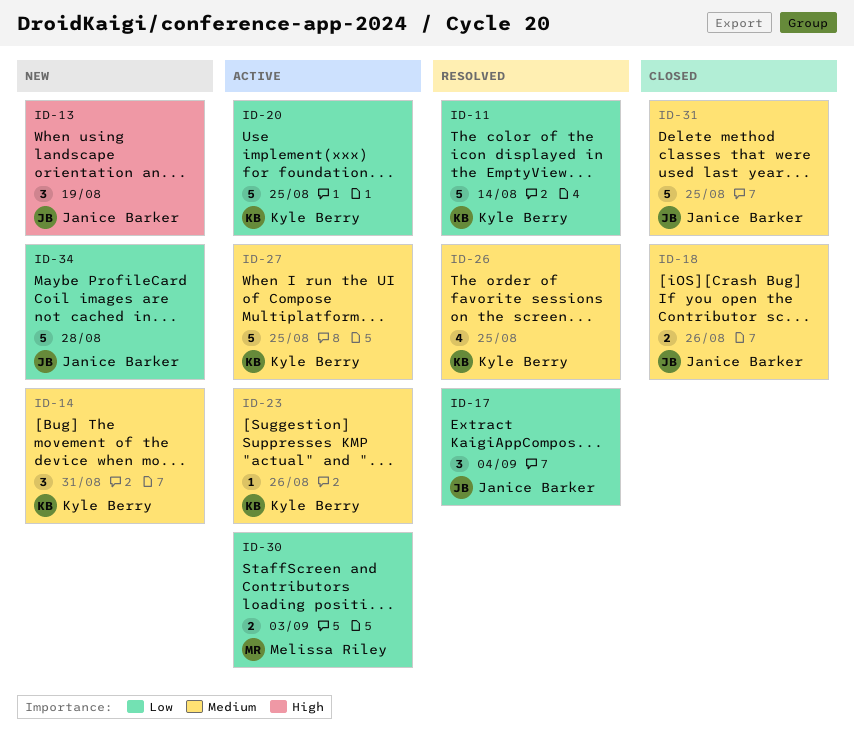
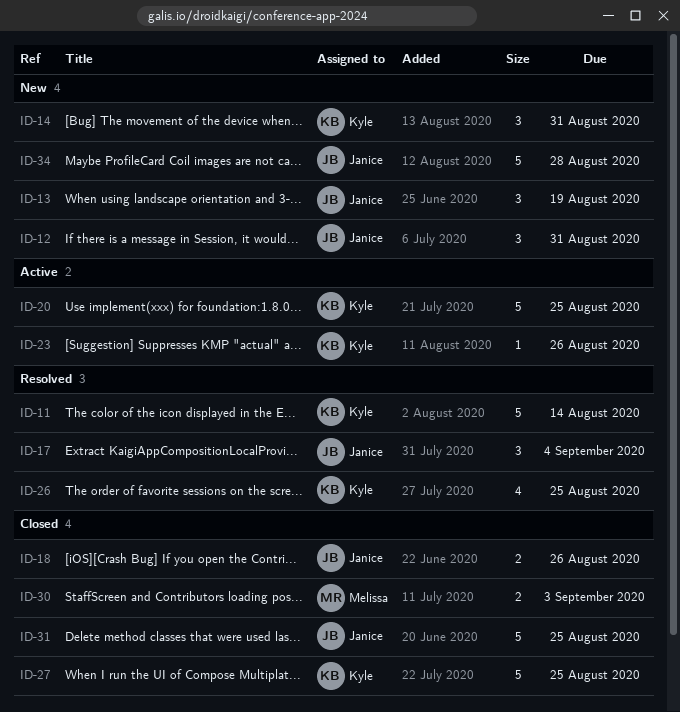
ID-12: none -> present
ID-27, status: Active -> Closed
ID-30, status: Active -> Closed

